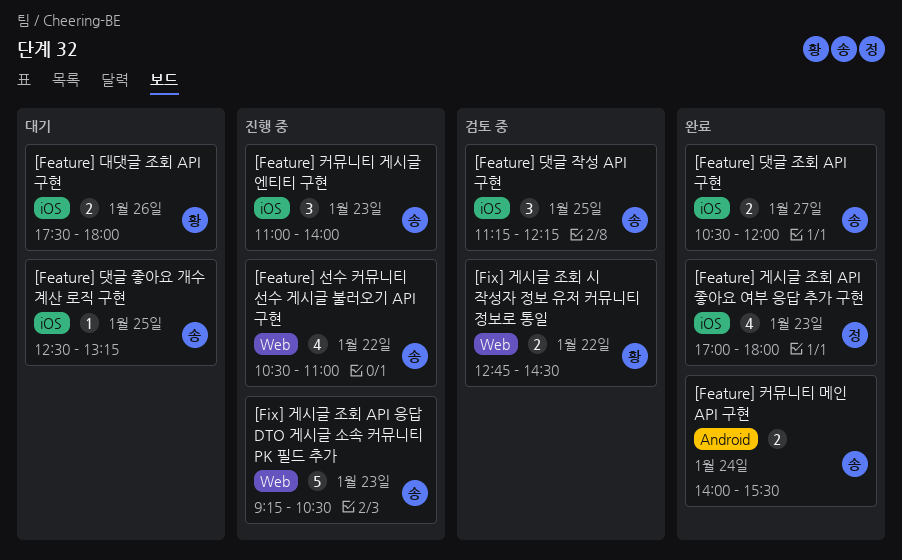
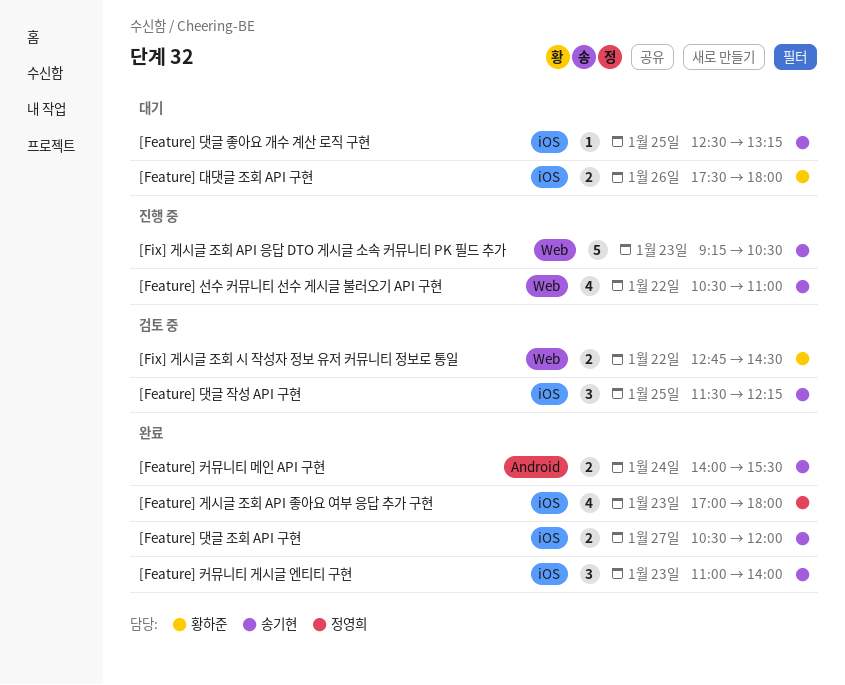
[Feature] 댓글 작성 API 구현, begins: 11:15 -> 11:30
[Feature] 커뮤니티 게시글 엔티티 구현, status: 진행 중 -> 완료

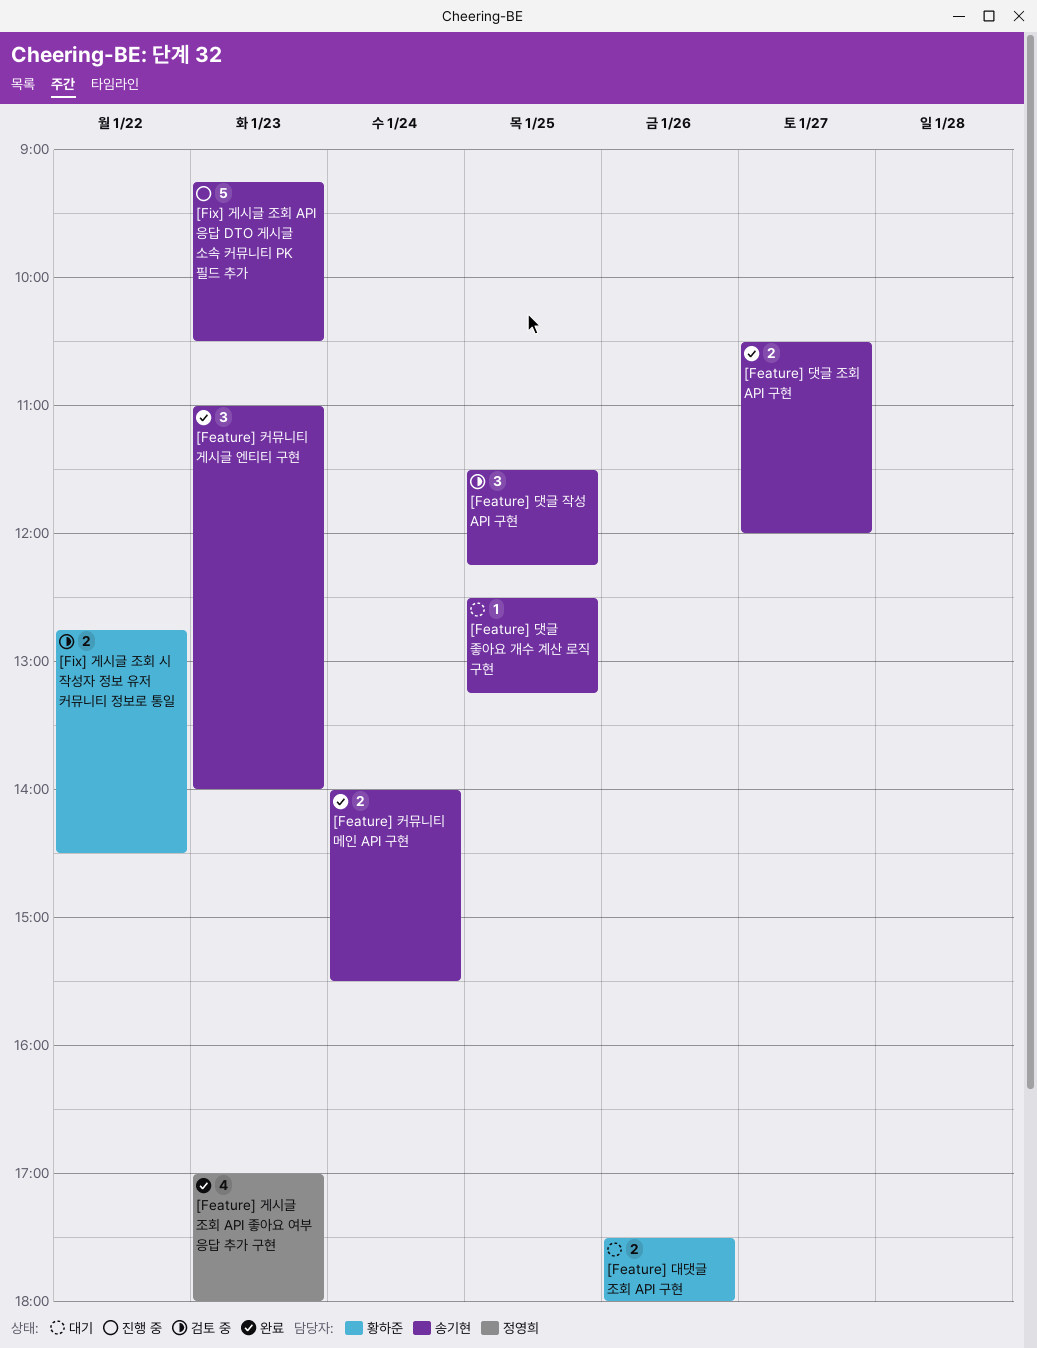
[Feature] 선수 커뮤니티 선수 게시글 불러오기 API 구현: present -> none

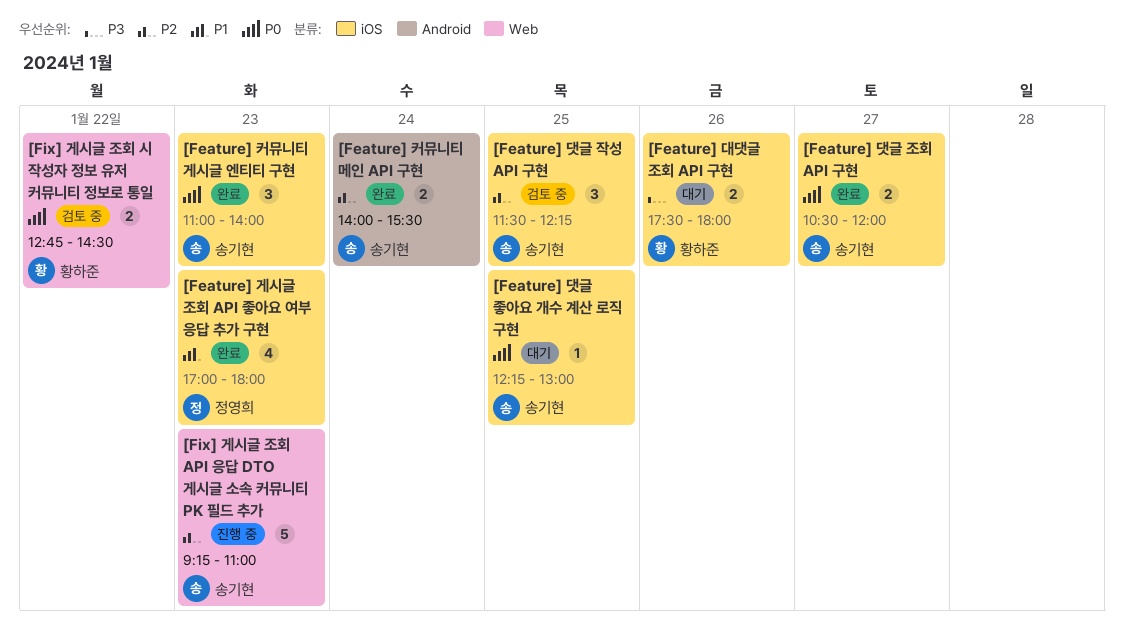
[Feature] 댓글 좋아요 개수 계산 로직 구현, begins: 12:30 -> 12:15
[Feature] 댓글 좋아요 개수 계산 로직 구현, ends: 13:15 -> 13:00
[Fix] 게시글 조회 API 응답 DTO 게시글 소속 커뮤니티 PK 필드 추가, ends: 10:30 -> 11:00

